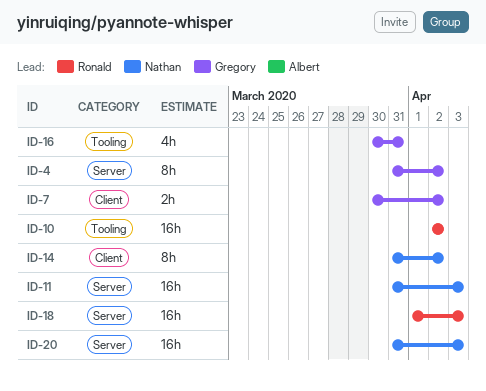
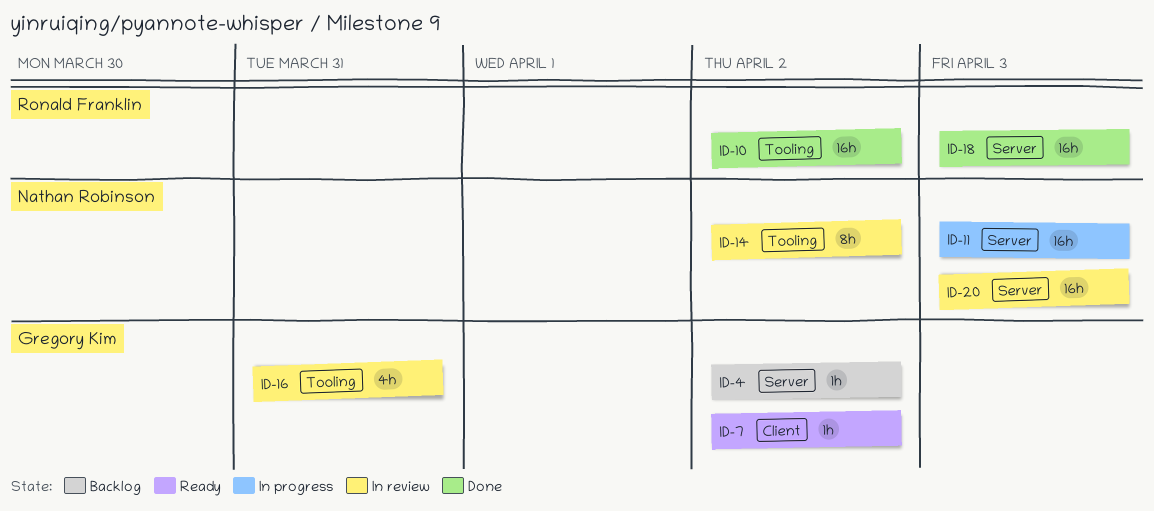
ID-4, estimate: 8h -> 1h
ID-7, estimate: 2h -> 1h
ID-14, label: Client -> Tooling

